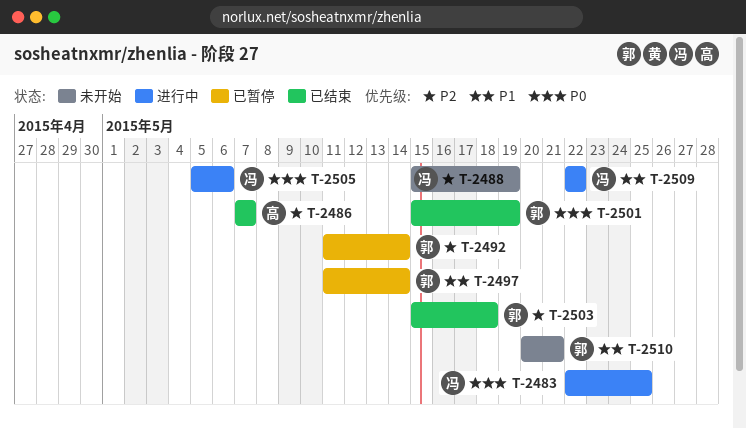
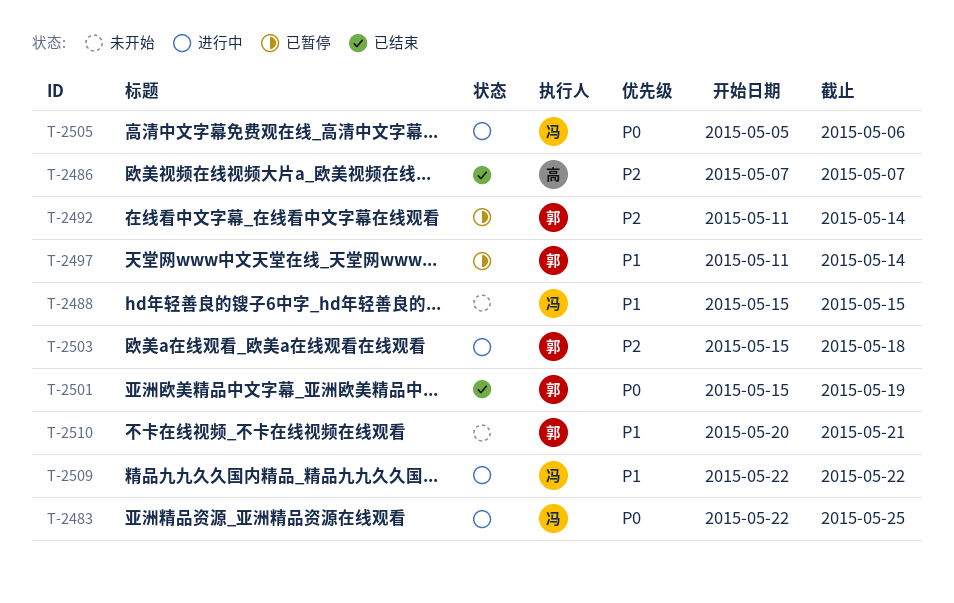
T-2488, priority: P2 -> P1
T-2488, due: May 19 -> May 15
T-2503, status: 已结束 -> 进行中

